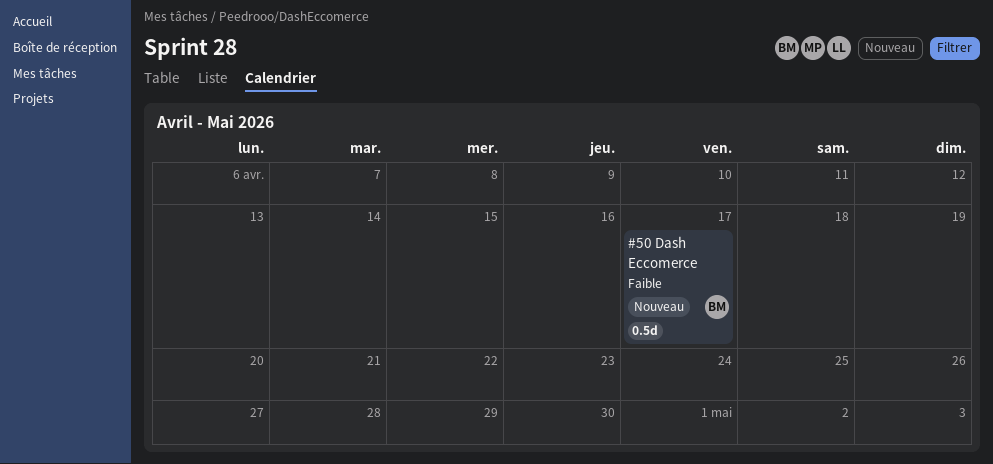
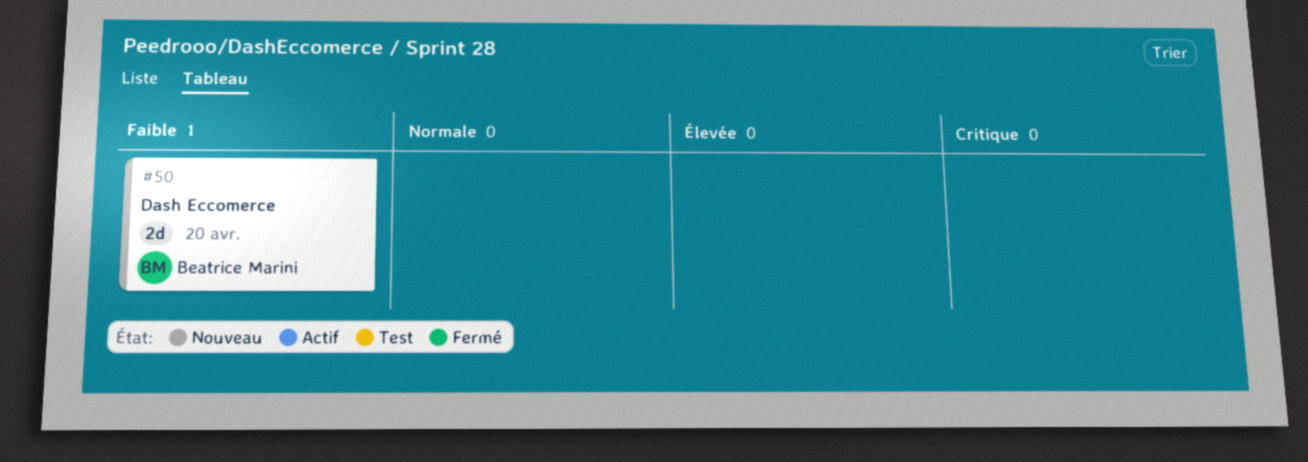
#50, estimate: 0.5d -> 2d
#50, due: Apr 17 -> Apr 20

